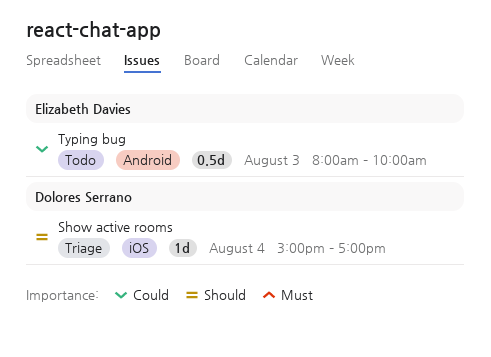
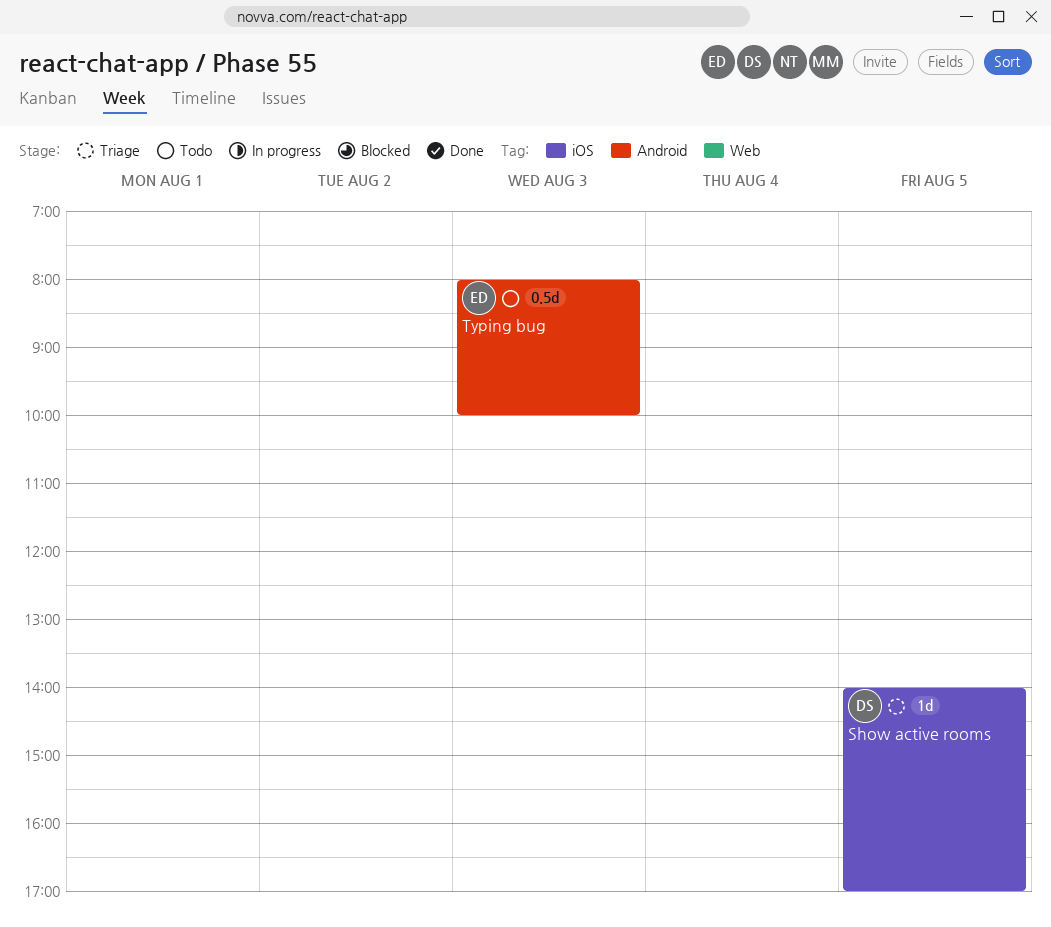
Show active rooms, day: Aug 4 -> Aug 5
Show active rooms, begins: 15:00 -> 14:00

